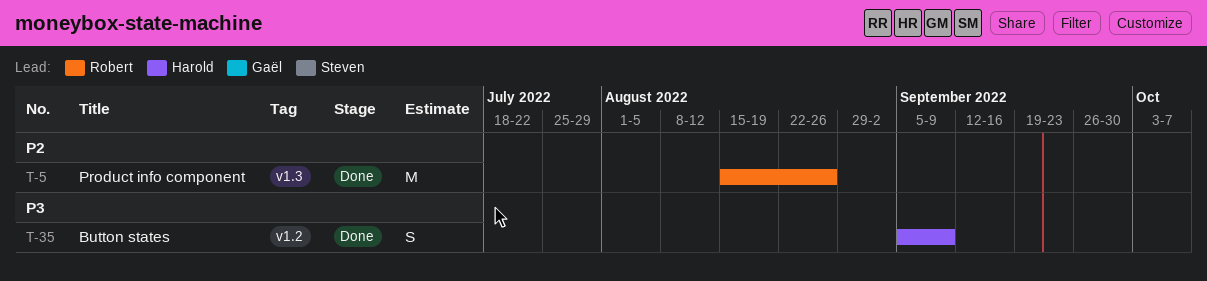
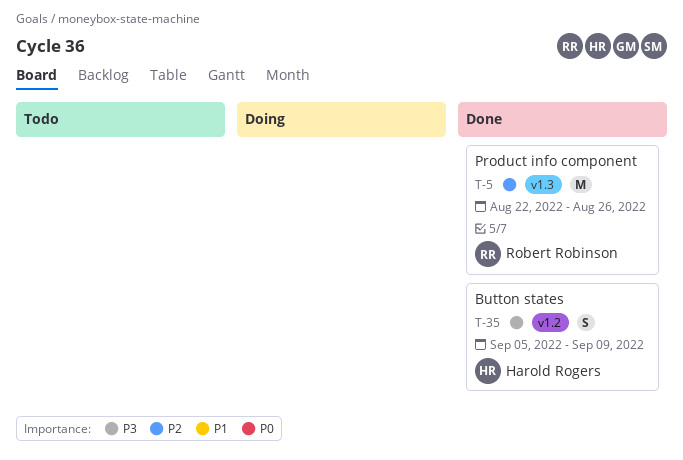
T-5, start: Aug 15 -> Aug 22

